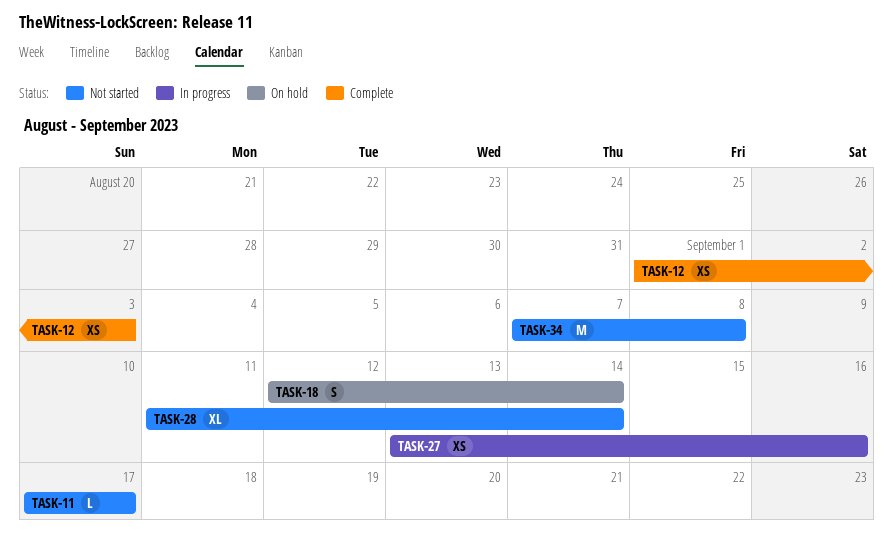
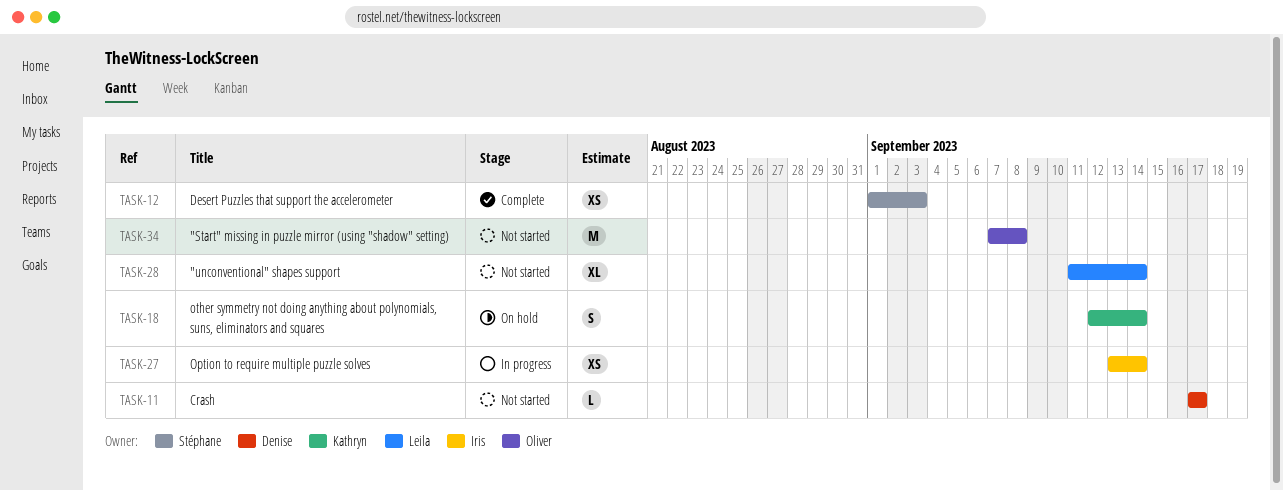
TASK-27, due: Sep 16 -> Sep 14

